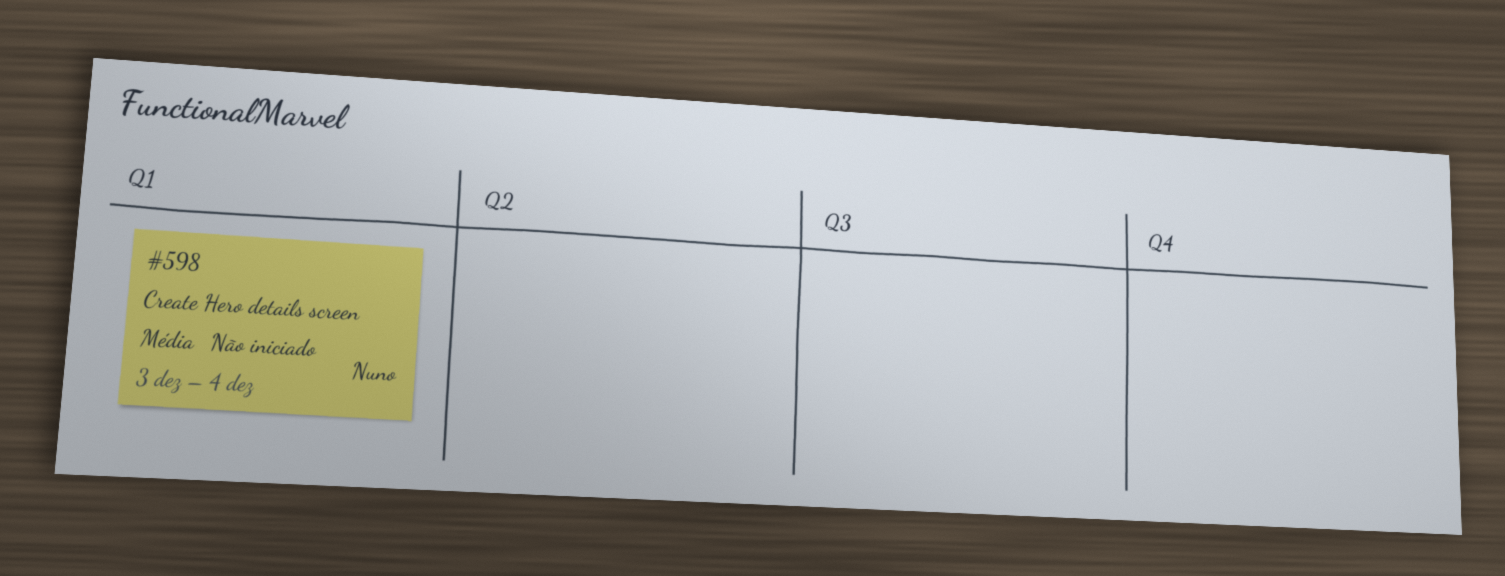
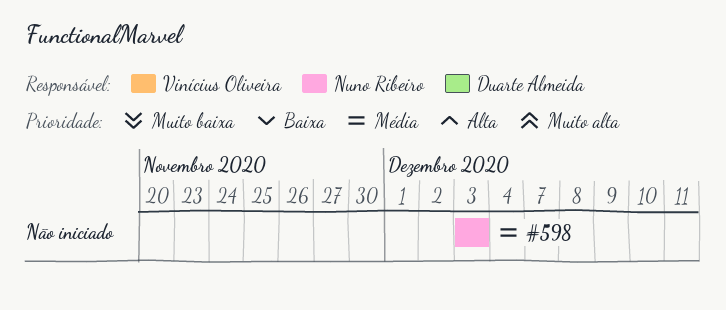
#598, due: Dec 4 -> Dec 3

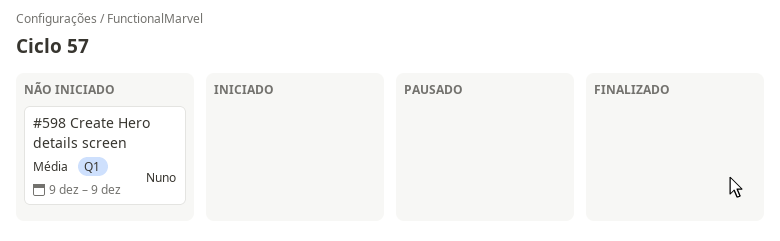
#598, start: Dec 3 -> Dec 9
#598, due: Dec 3 -> Dec 9

